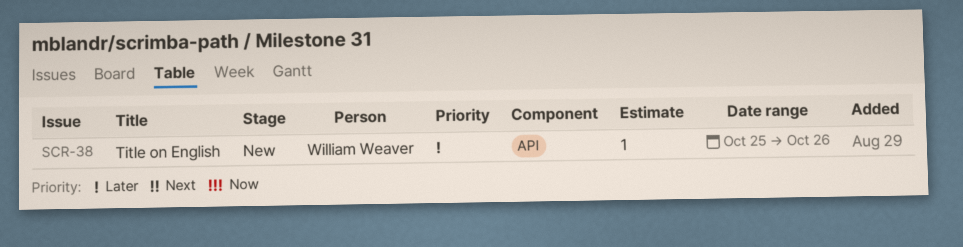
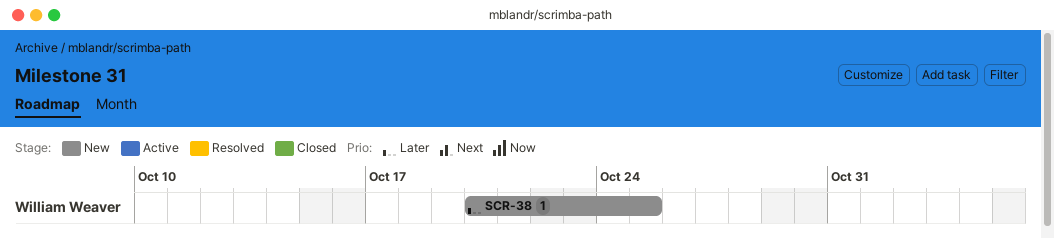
SCR-38, start: Oct 25 -> Oct 20
SCR-38, due: Oct 26 -> Oct 25

